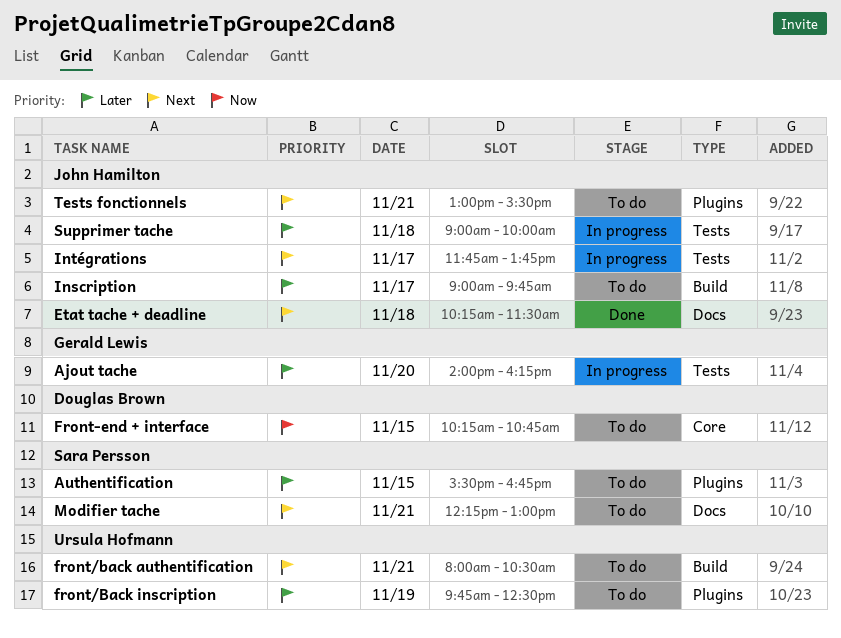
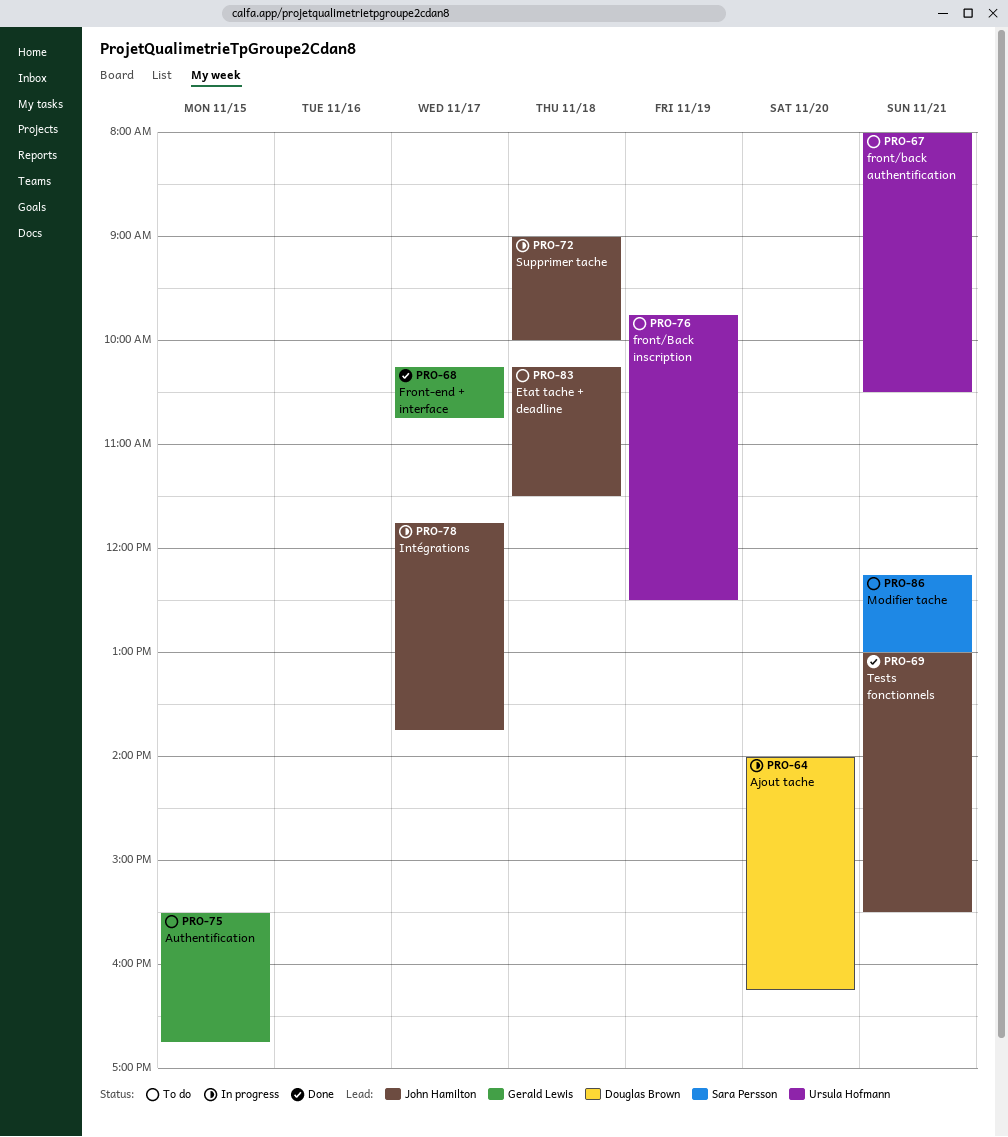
Ajout tache, owner: Gerald Lewis -> Douglas Brown
Authentification, owner: Sara Persson -> Gerald Lewis
Etat tache + deadline, status: Done -> To do
Front-end + interface, status: To do -> Done
Front-end + interface, owner: Douglas Brown -> Gerald Lewis
Front-end + interface, day: Nov 15 -> Nov 17
Inscription: present -> none
Tests fonctionnels, status: To do -> Done

